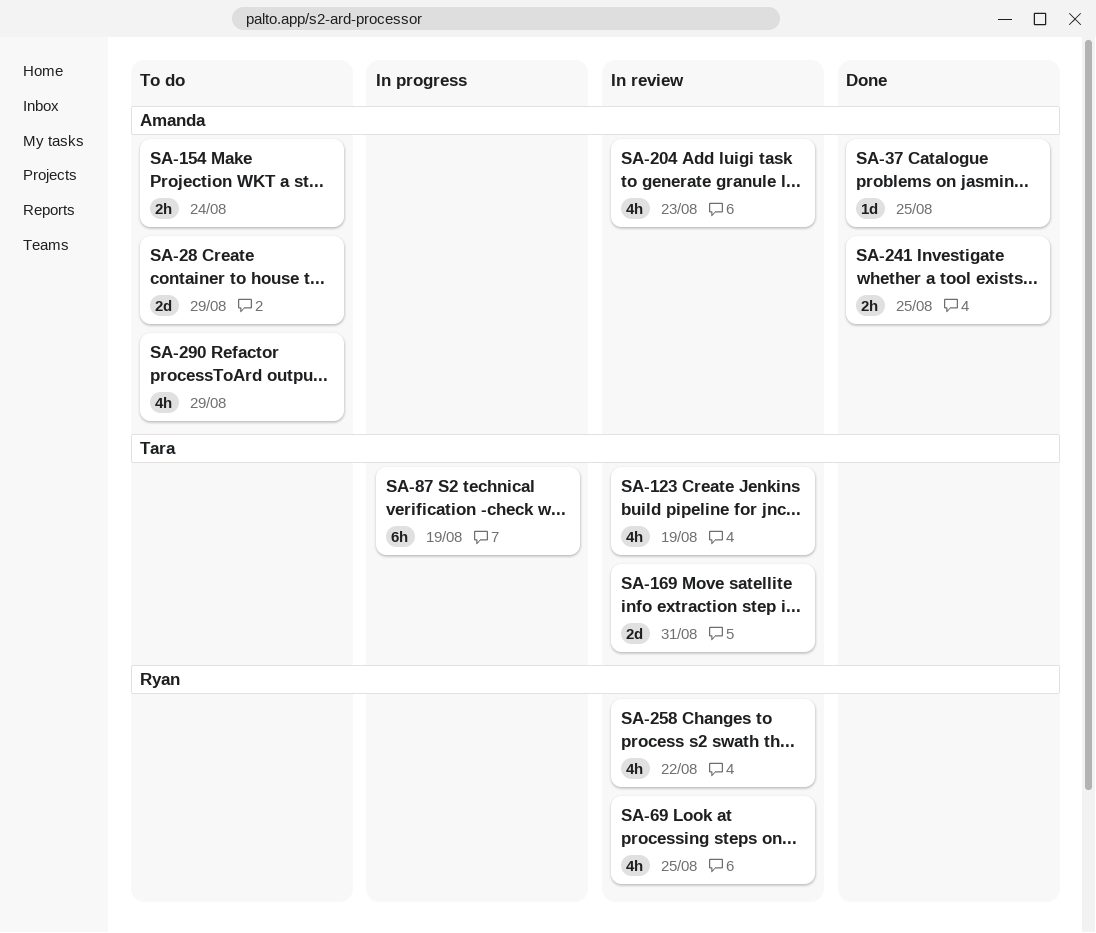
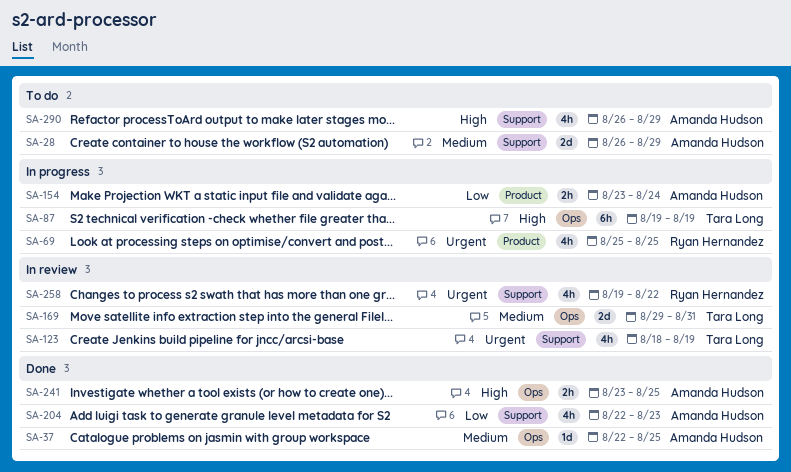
SA-69, status: In review -> In progress
SA-154, status: To do -> In progress
SA-204, status: In review -> Done

